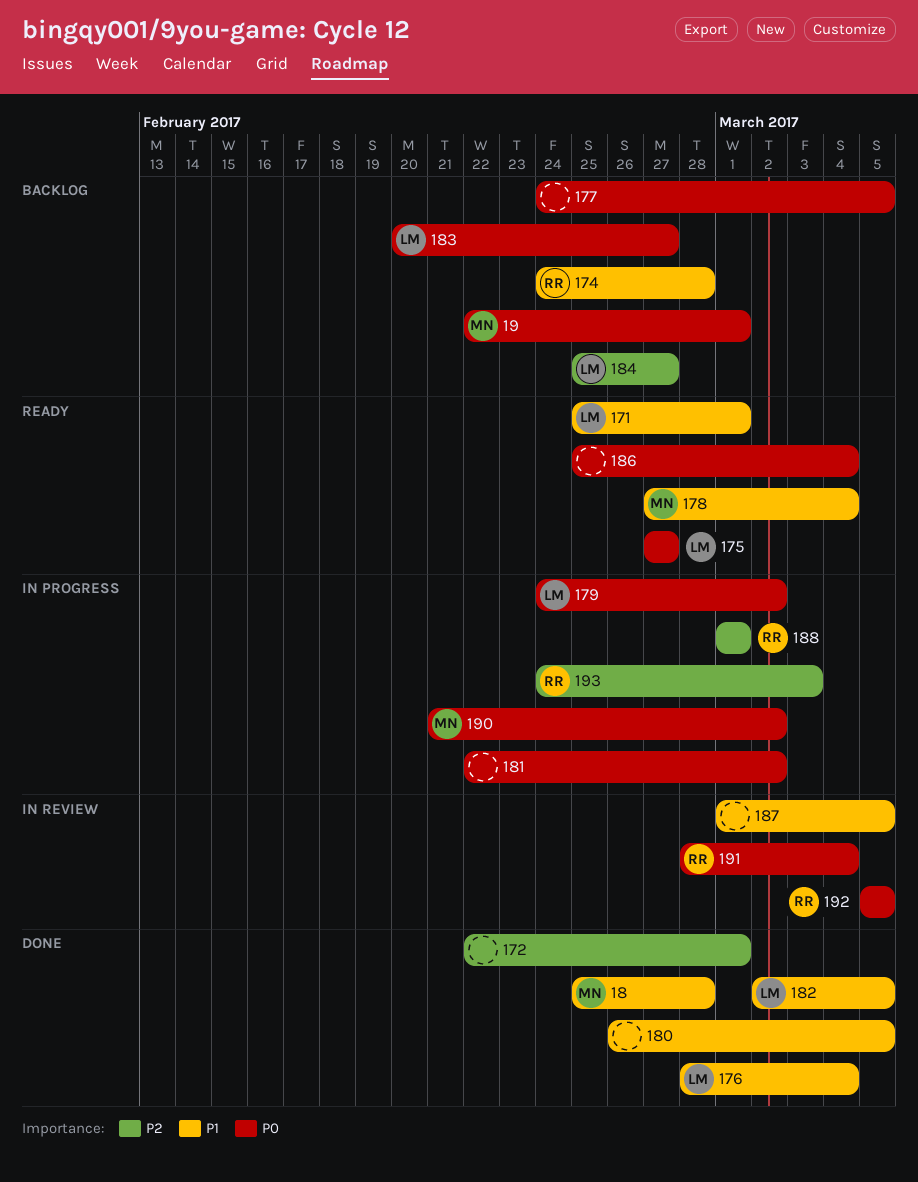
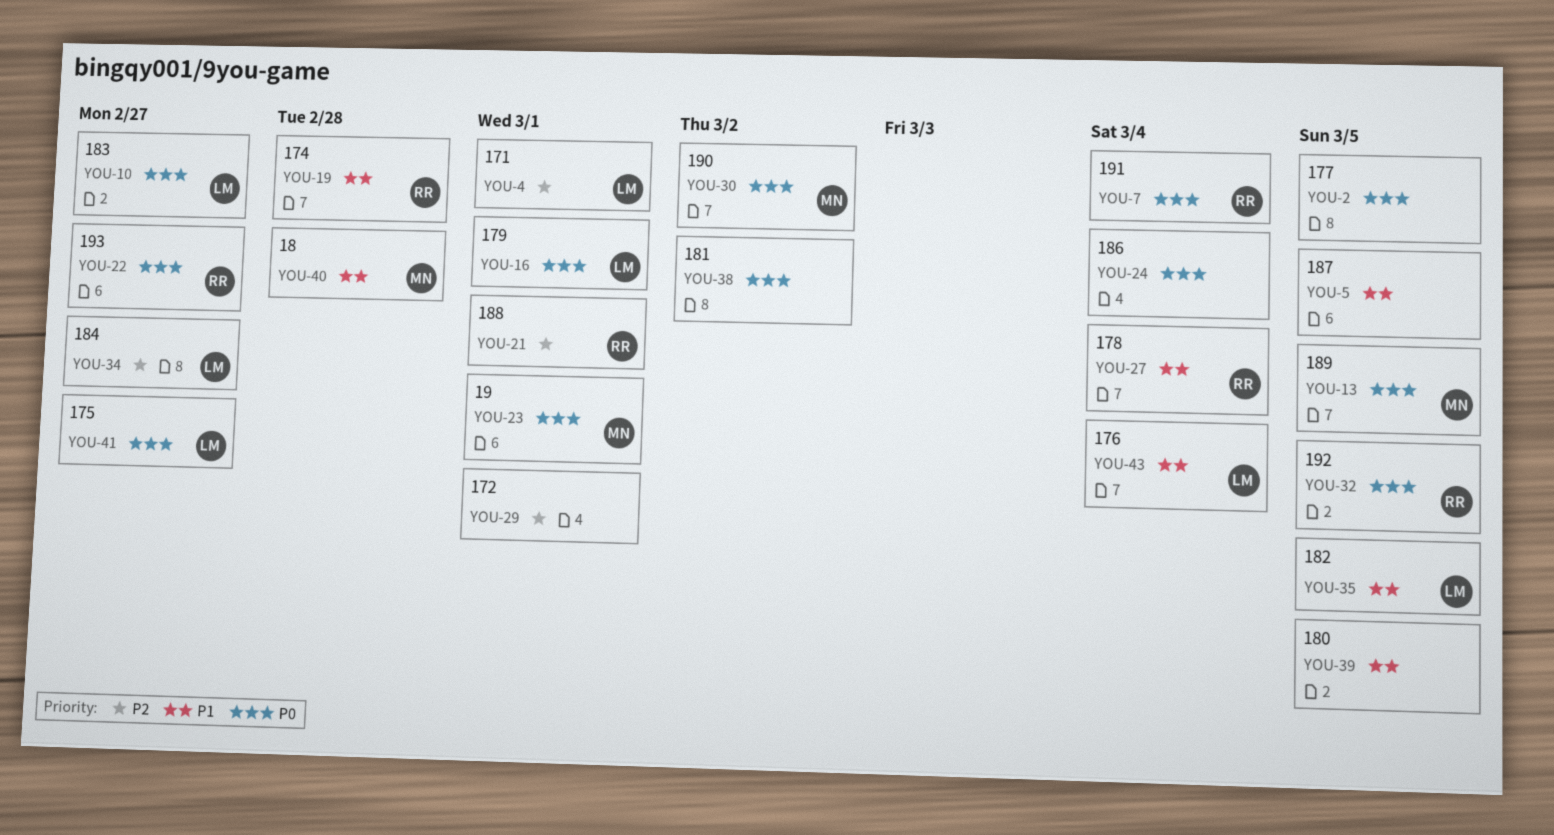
171, priority: P1 -> P2
178, owner: MN -> RR
179, due: Mar 2 -> Mar 1
189: none -> present
193, priority: P2 -> P0
193, due: Mar 3 -> Feb 27

